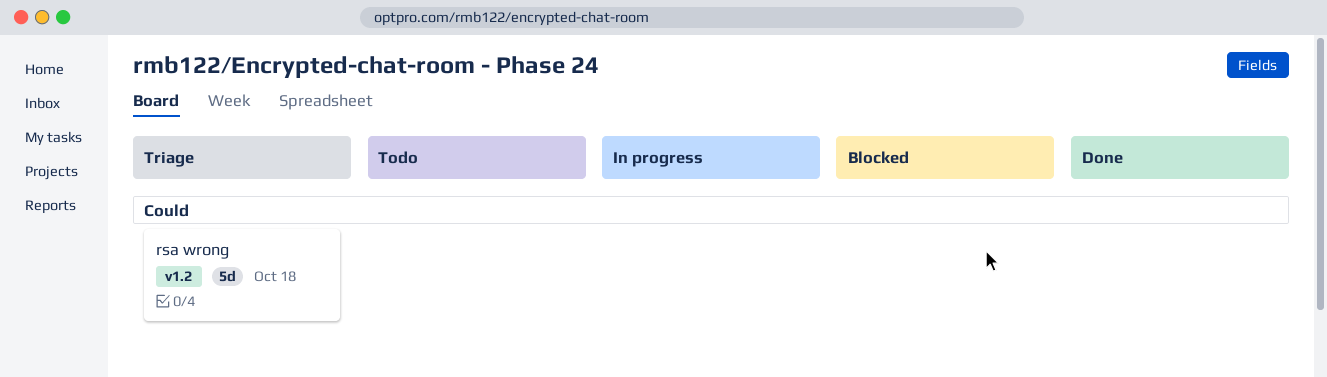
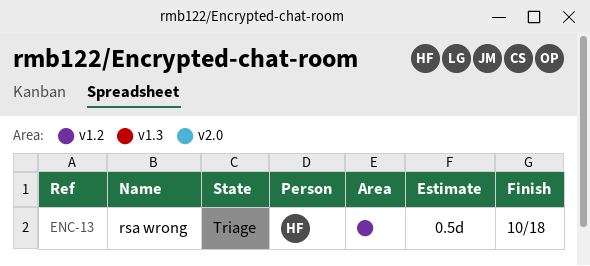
rsa wrong, estimate: 5d -> 0.5d

